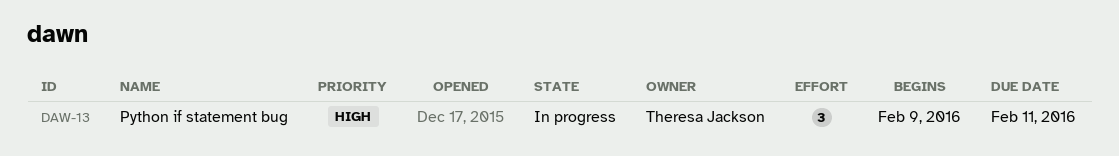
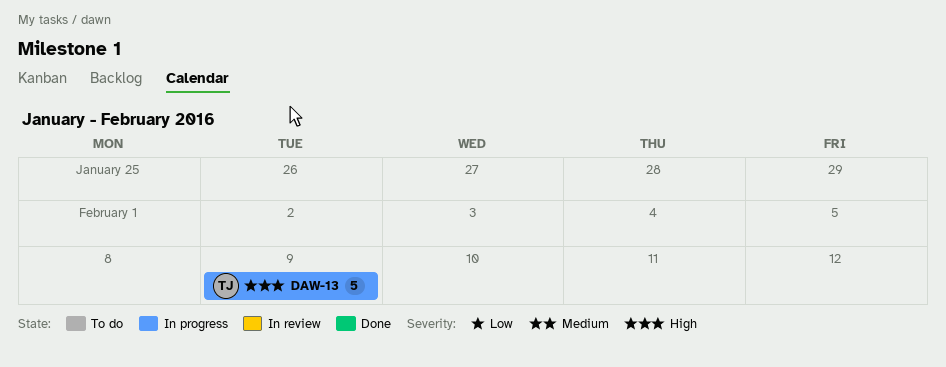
DAW-13, estimate: 3 -> 5
DAW-13, due: Feb 11 -> Feb 9

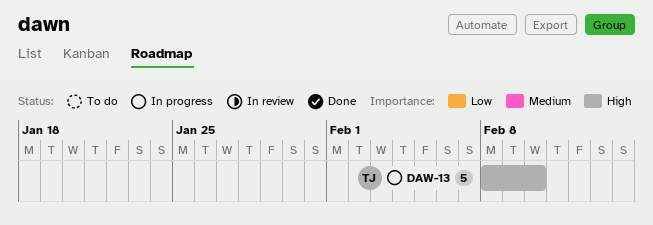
DAW-13, start: Feb 9 -> Feb 8
DAW-13, due: Feb 9 -> Feb 10

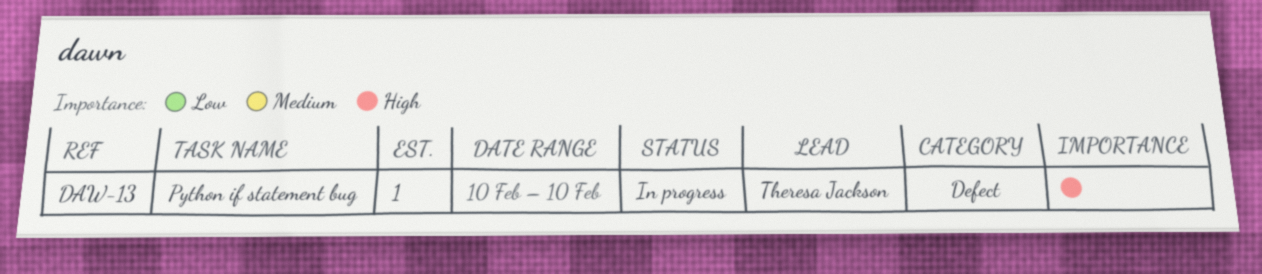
DAW-13, estimate: 5 -> 1
DAW-13, start: Feb 8 -> Feb 10

